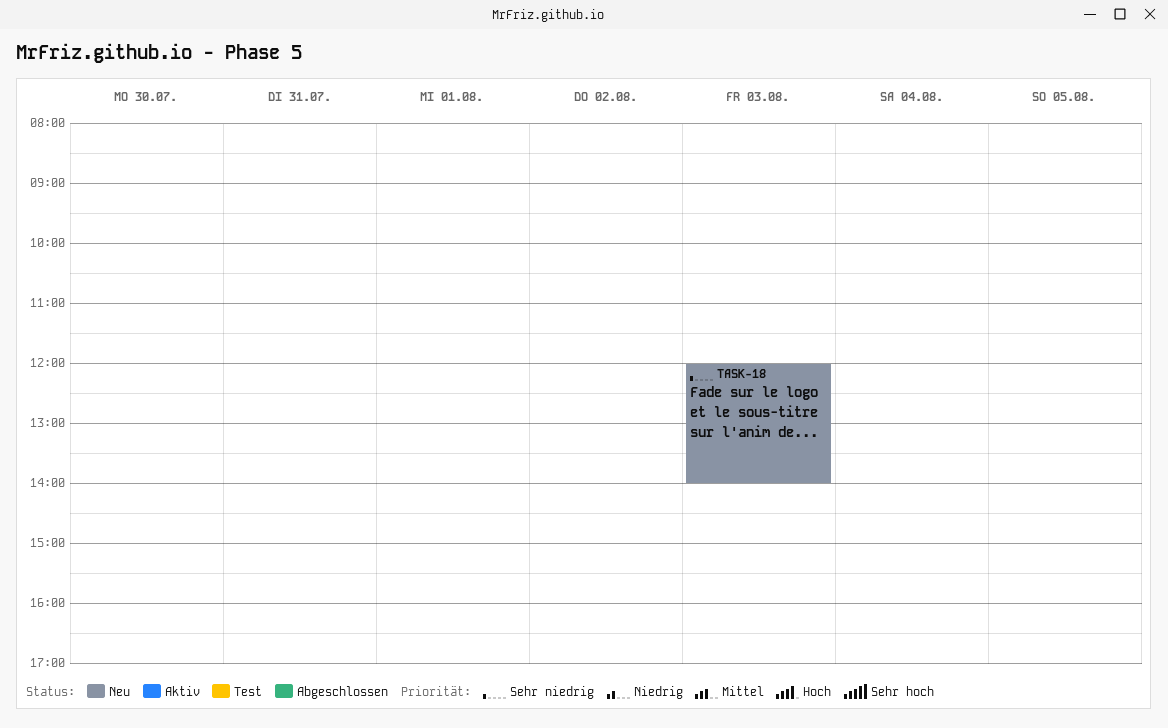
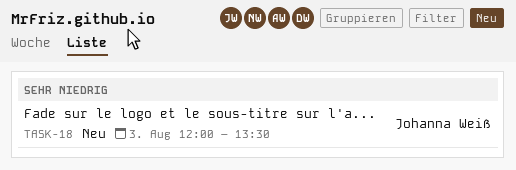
TASK-18, ends: 14:00 -> 13:30

